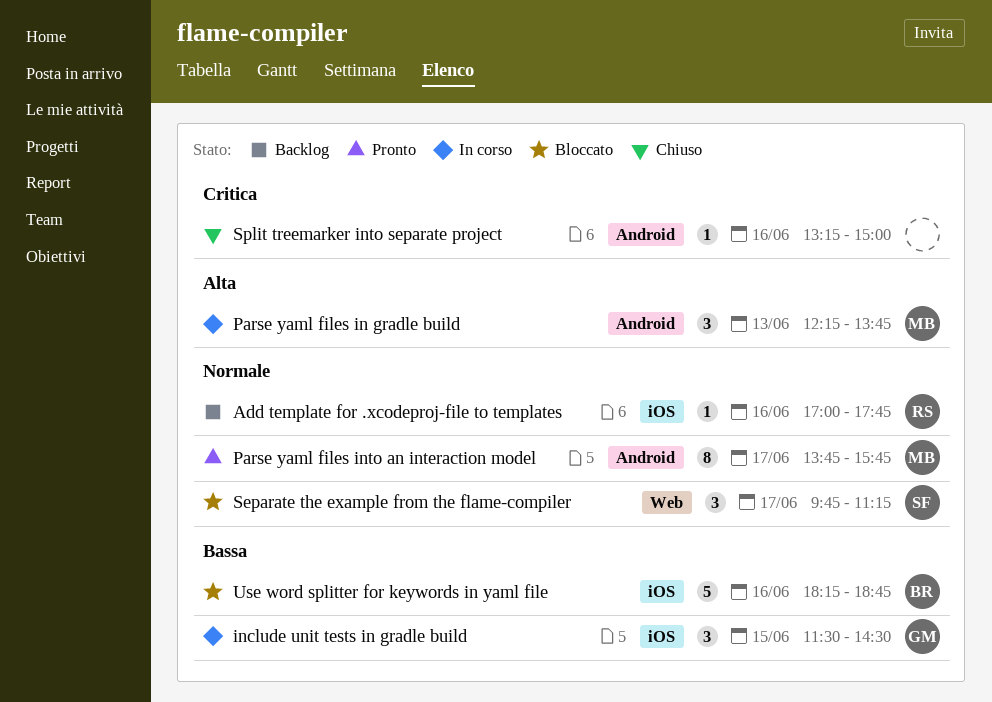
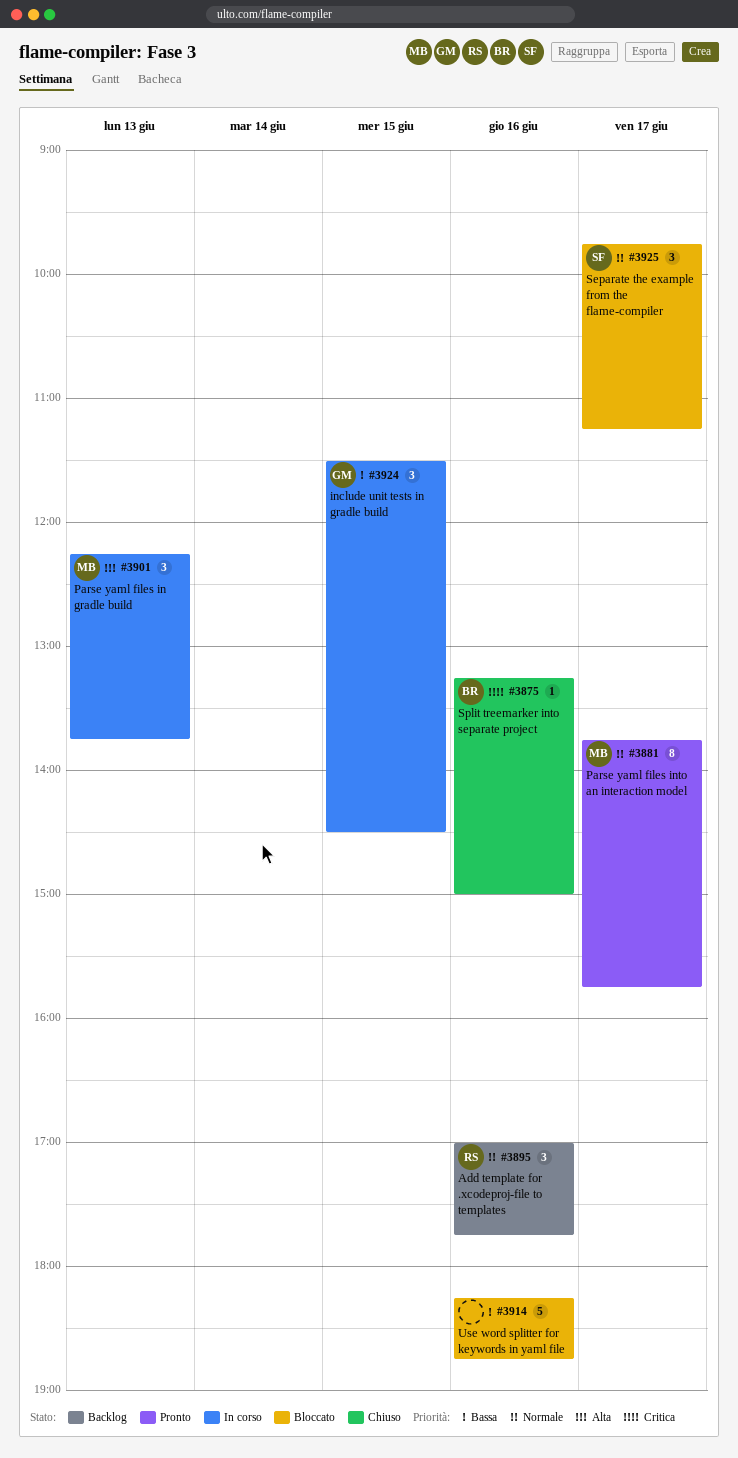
Add template for .xcodeproj-file to templates, estimate: 1 -> 3
Split treemarker into separate project, owner: none -> BR
Use word splitter for keywords in yaml file, owner: BR -> none

